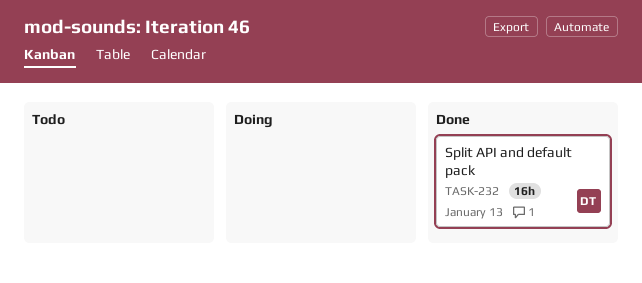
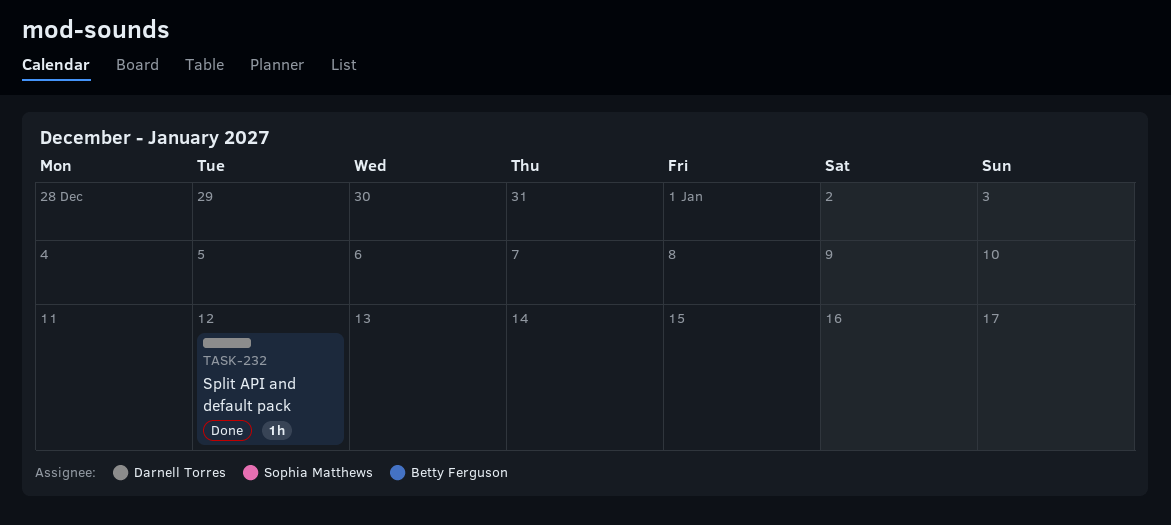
TASK-232, estimate: 16h -> 1h
TASK-232, due: Jan 13 -> Jan 12

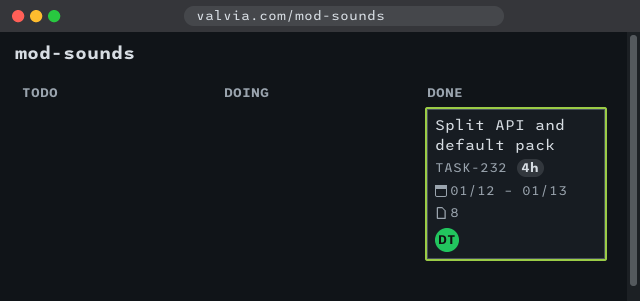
TASK-232, estimate: 1h -> 4h
TASK-232, due: Jan 12 -> Jan 13

